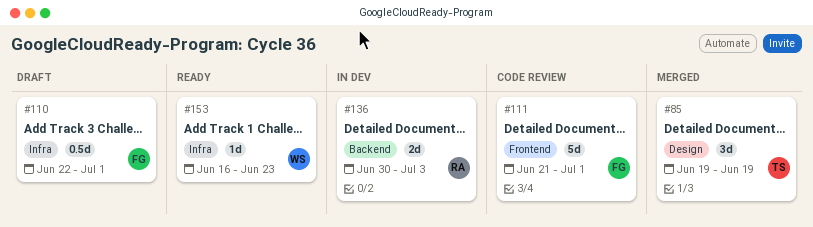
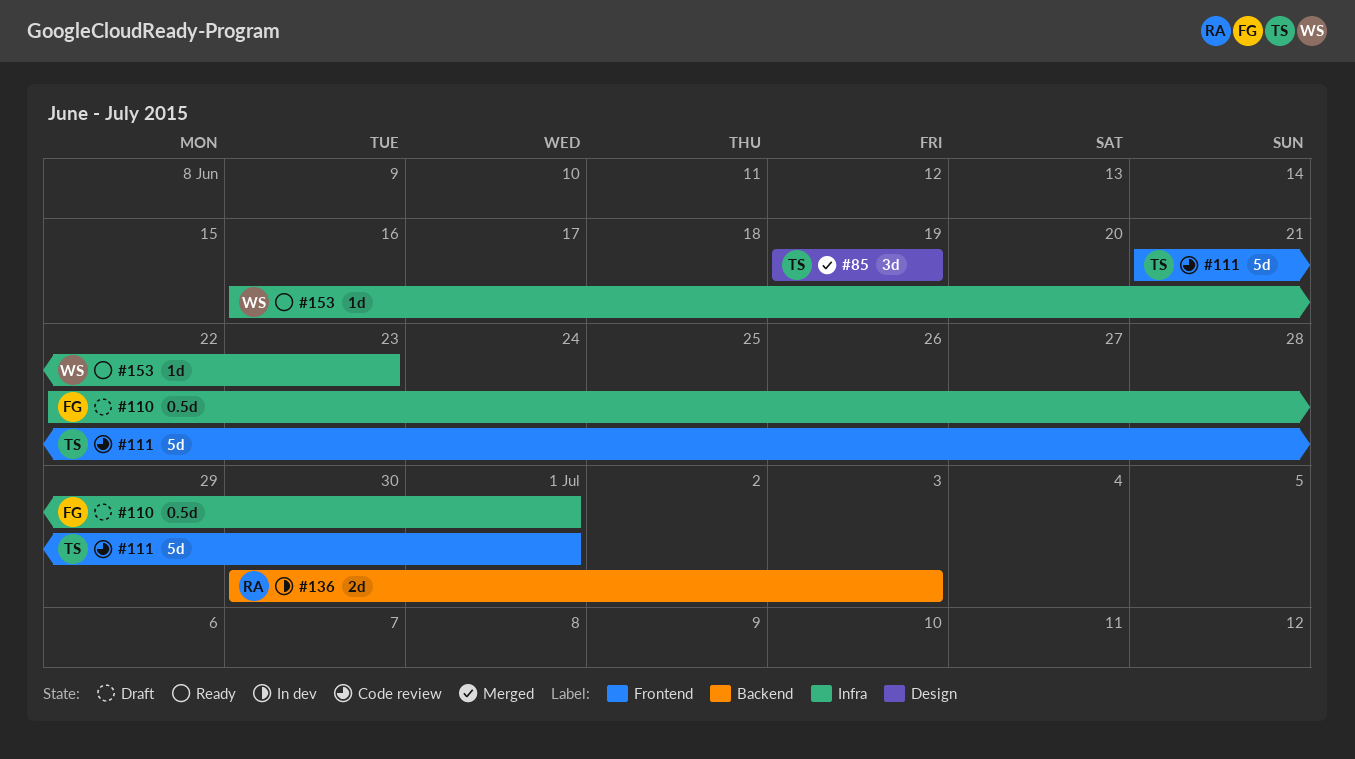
#111, owner: FG -> TS

